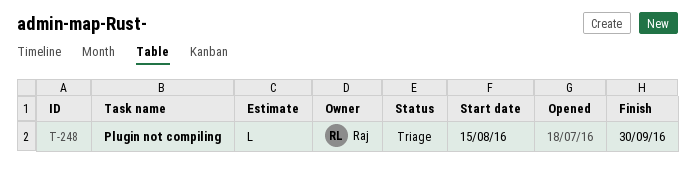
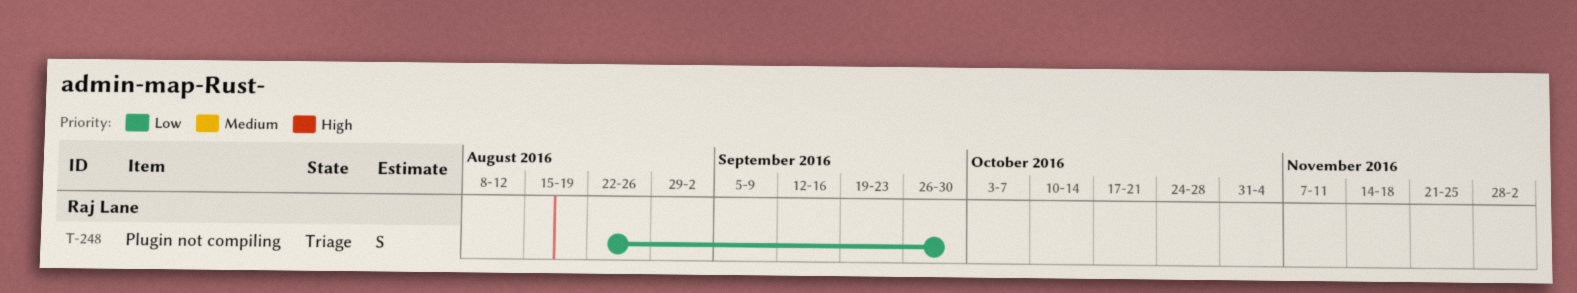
T-248, estimate: L -> S
T-248, start: Aug 15 -> Aug 22

